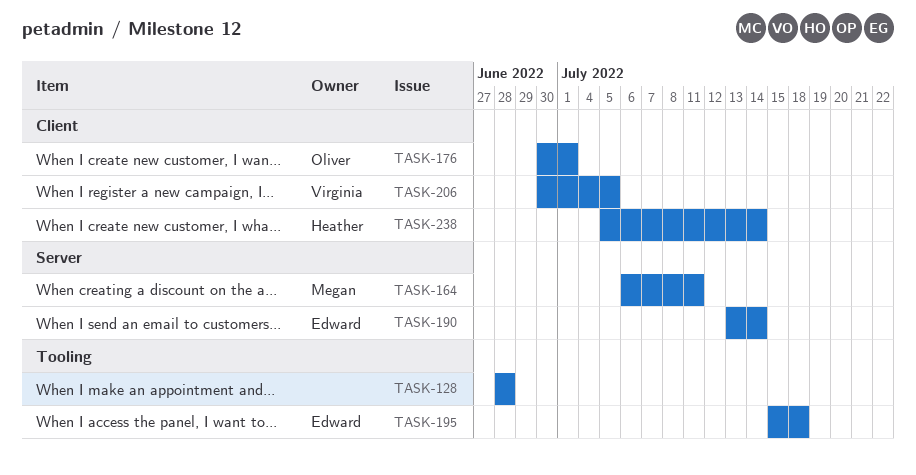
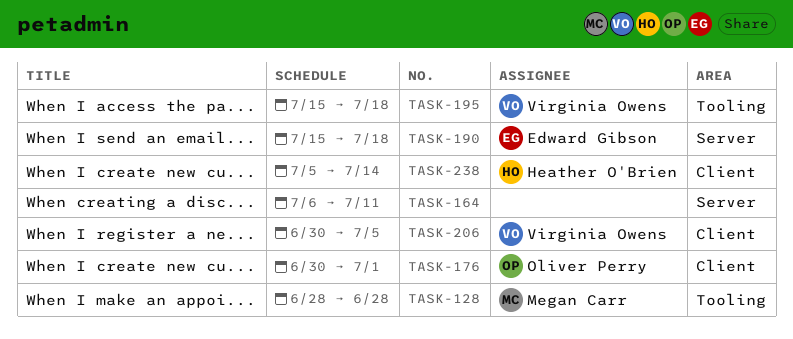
TASK-128, owner: none -> Megan Carr
TASK-164, owner: Megan Carr -> none
TASK-190, start: Jul 13 -> Jul 15
TASK-190, due: Jul 14 -> Jul 18
TASK-195, owner: Edward Gibson -> Virginia Owens

